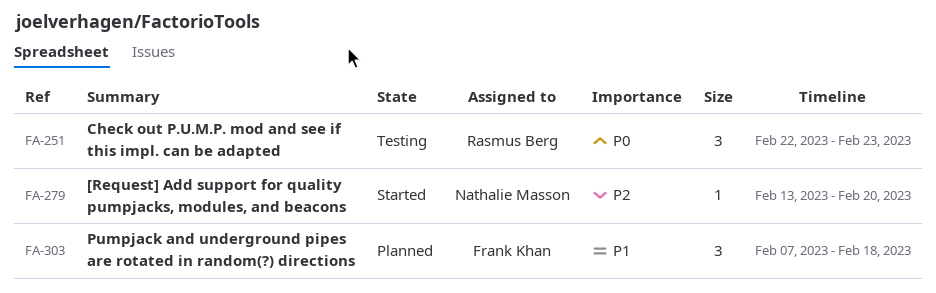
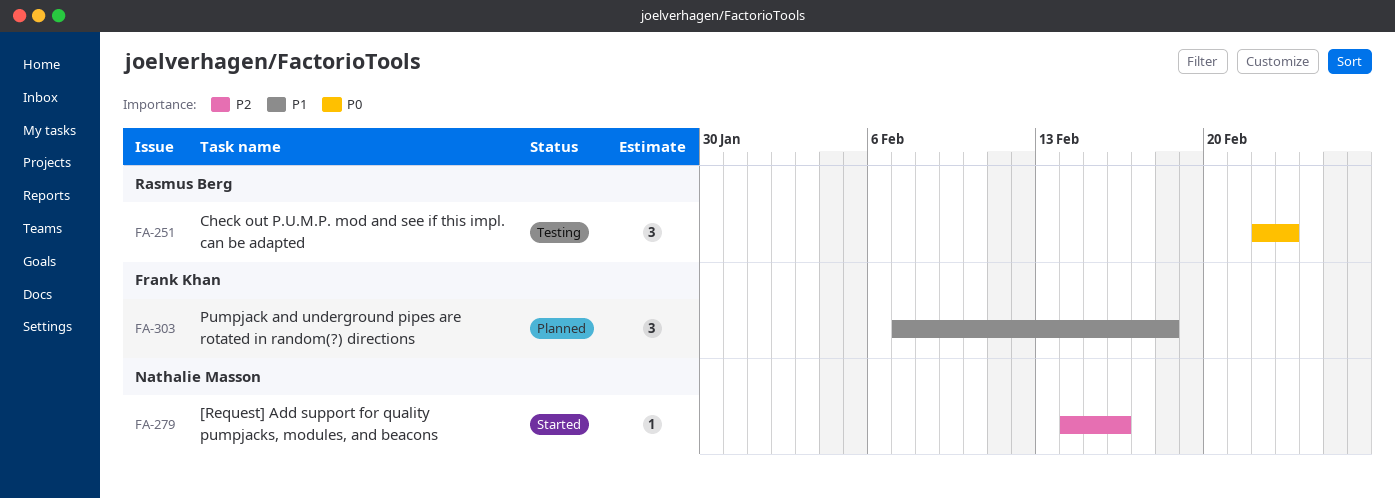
FA-279, start: Feb 13 -> Feb 14
FA-279, due: Feb 20 -> Feb 16

